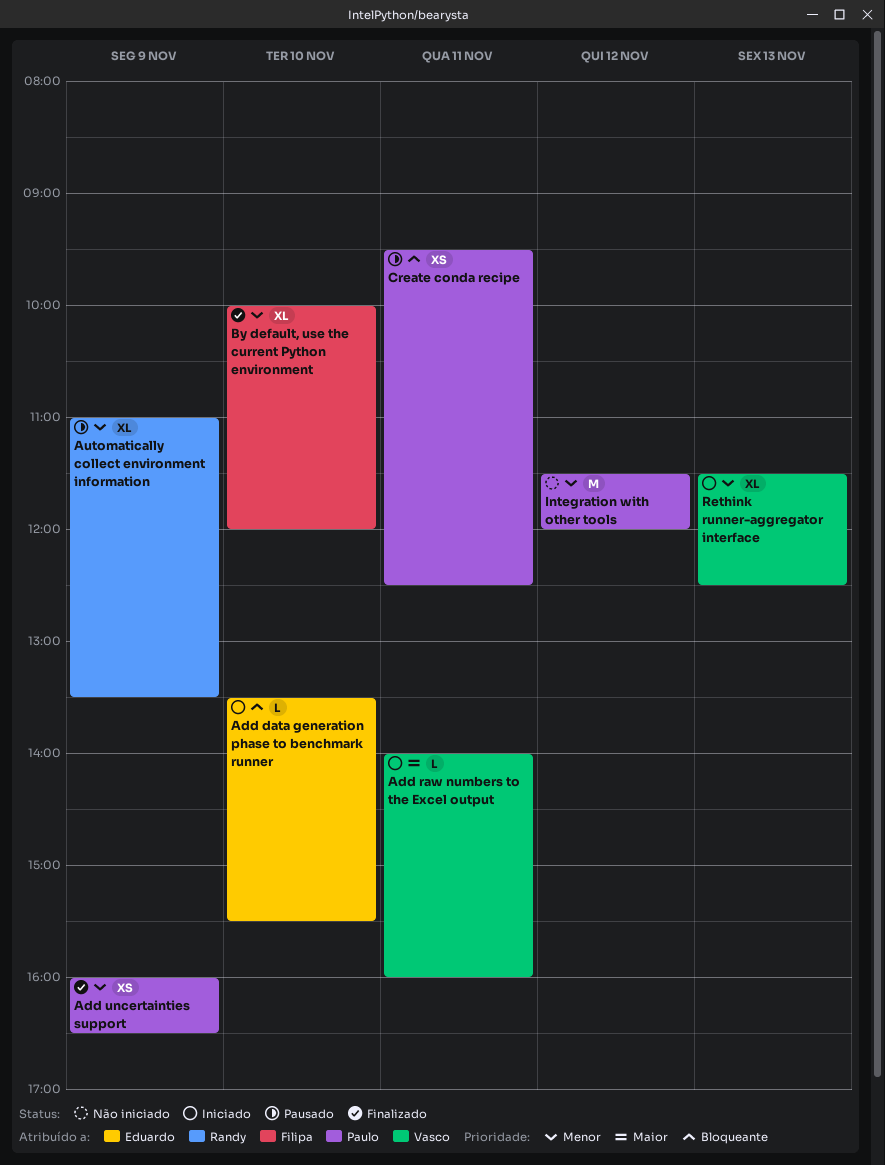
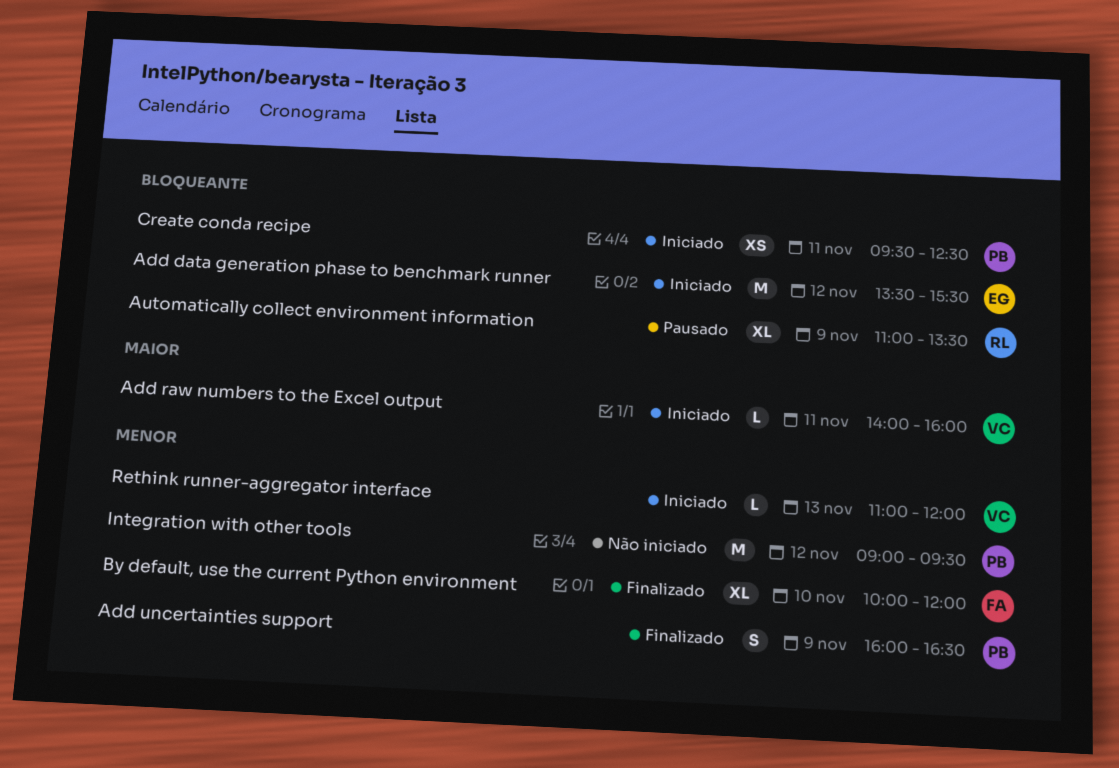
Add data generation phase to benchmark runner, estimate: L -> M
Add data generation phase to benchmark runner, day: Nov 10 -> Nov 12
Add uncertainties support, estimate: XS -> S
Automatically collect environment information, priority: Menor -> Bloqueante
Create conda recipe, status: Pausado -> Iniciado
Integration with other tools, begins: 11:30 -> 09:00
Integration with other tools, ends: 12:00 -> 09:30
Rethink runner-aggregator interface, estimate: XL -> L
Rethink runner-aggregator interface, begins: 11:30 -> 11:00
Rethink runner-aggregator interface, ends: 12:30 -> 12:00

